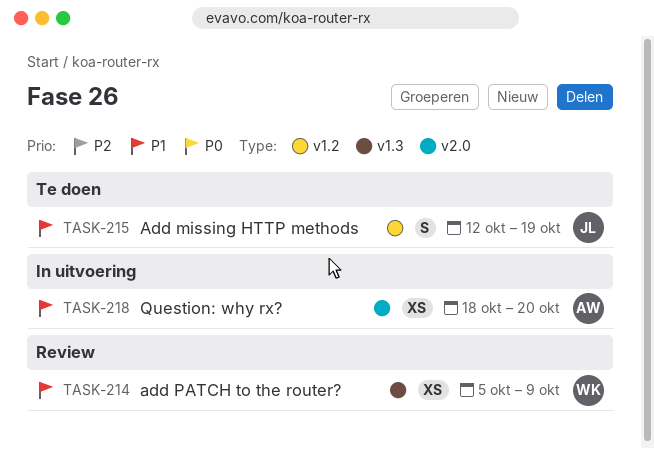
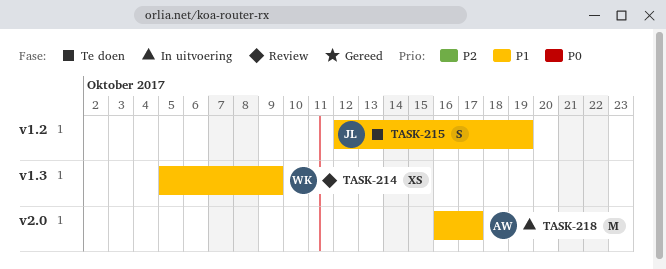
TASK-218, estimate: XS -> M
TASK-218, start: Oct 18 -> Oct 16
TASK-218, due: Oct 20 -> Oct 17

